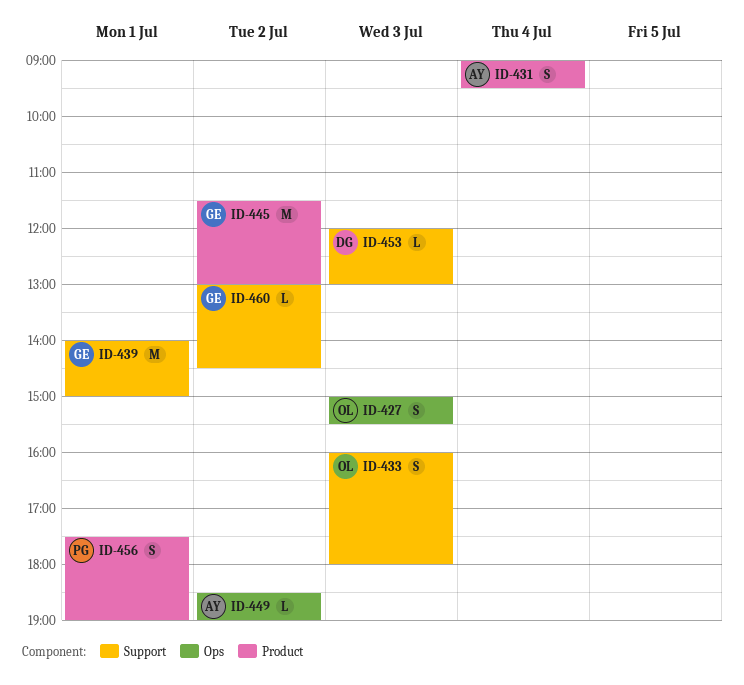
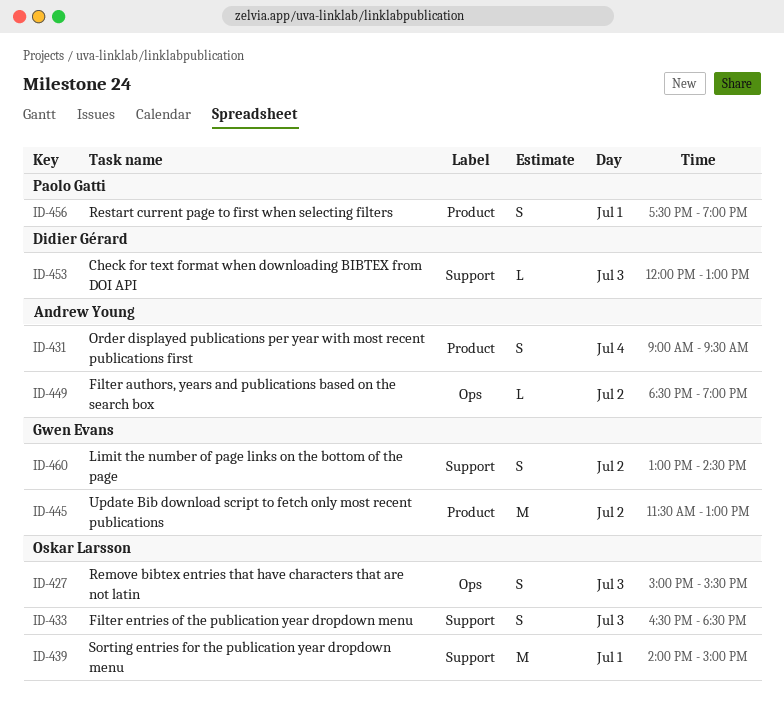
ID-433, begins: 16:00 -> 16:30
ID-433, ends: 18:00 -> 18:30
ID-439, owner: Gwen Evans -> Oskar Larsson
ID-460, estimate: L -> S

